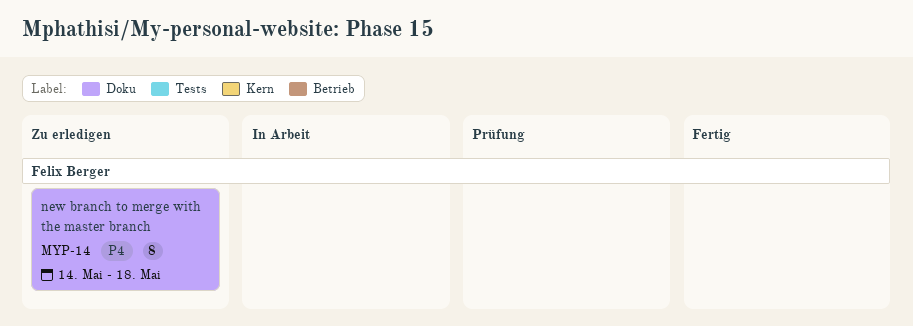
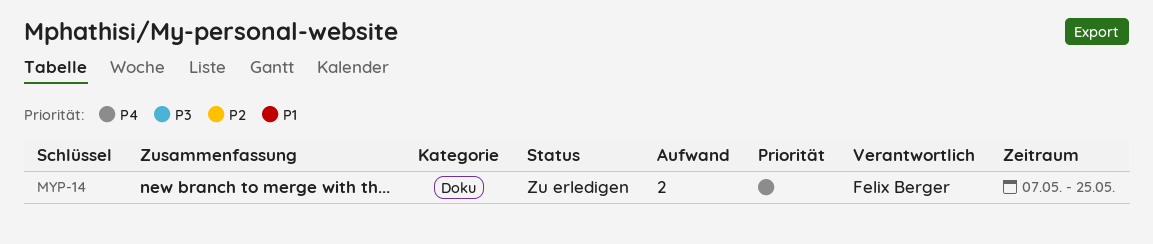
MYP-14, estimate: 8 -> 2
MYP-14, start: May 14 -> May 7
MYP-14, due: May 18 -> May 25

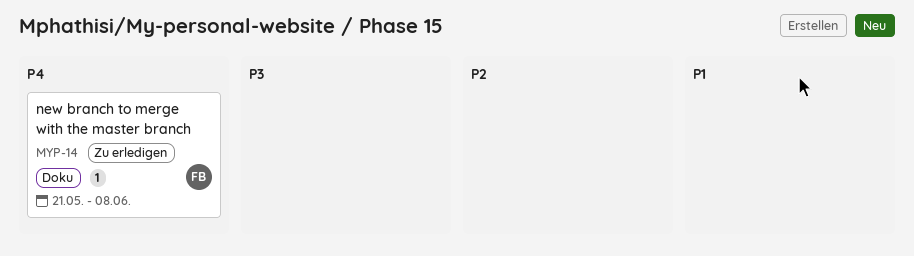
MYP-14, estimate: 2 -> 1
MYP-14, start: May 7 -> May 21
MYP-14, due: May 25 -> Jun 8

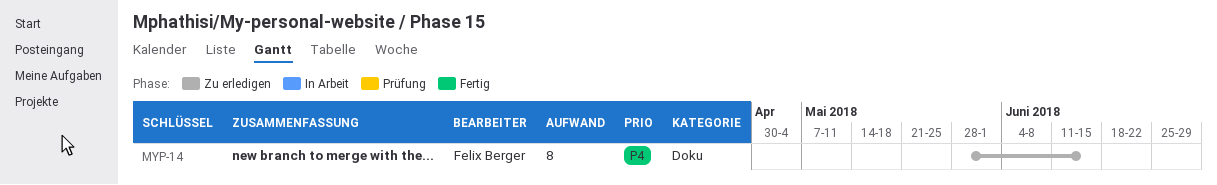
MYP-14, estimate: 1 -> 8
MYP-14, start: May 21 -> May 28
MYP-14, due: Jun 8 -> Jun 15

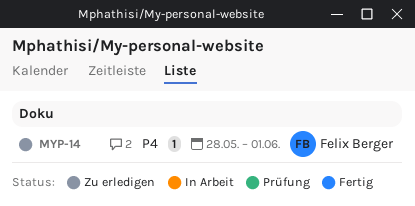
MYP-14, estimate: 8 -> 1
MYP-14, due: Jun 15 -> Jun 1

